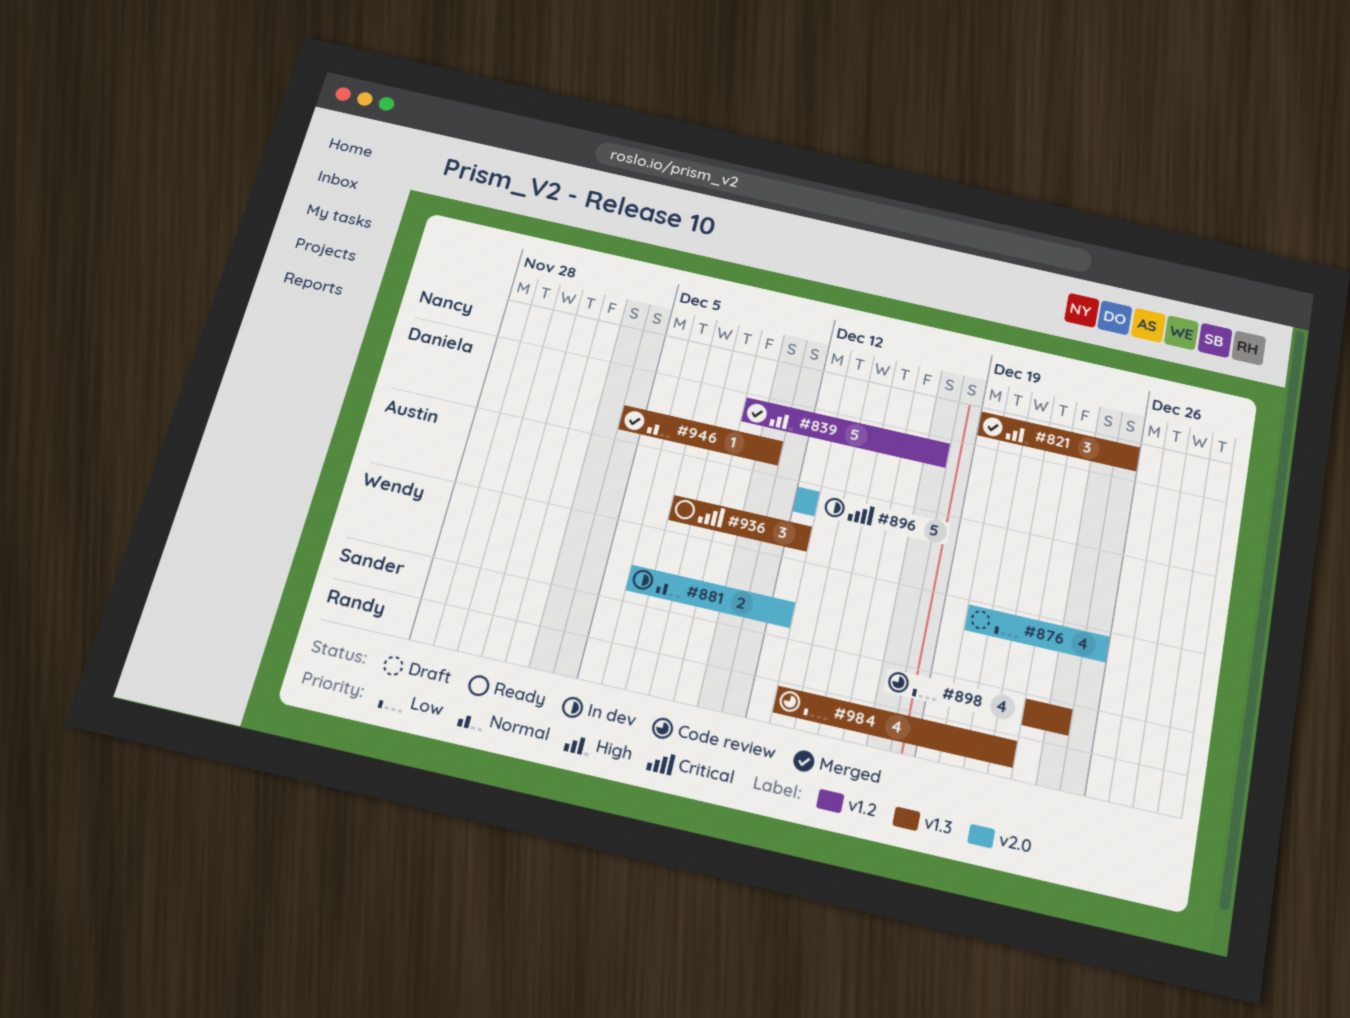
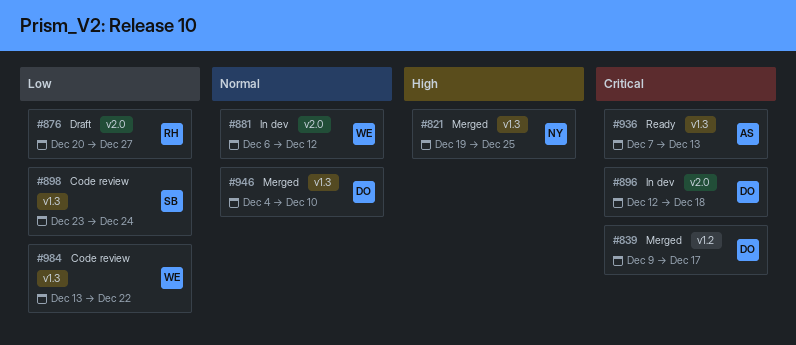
#839, priority: High -> Critical
#876, owner: Wendy -> Randy
#876, due: Dec 25 -> Dec 27
#896, owner: Austin -> Daniela
#896, due: Dec 12 -> Dec 18
#936, due: Dec 12 -> Dec 13
#984, owner: Randy -> Wendy

